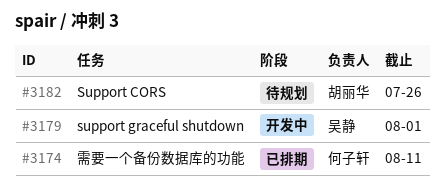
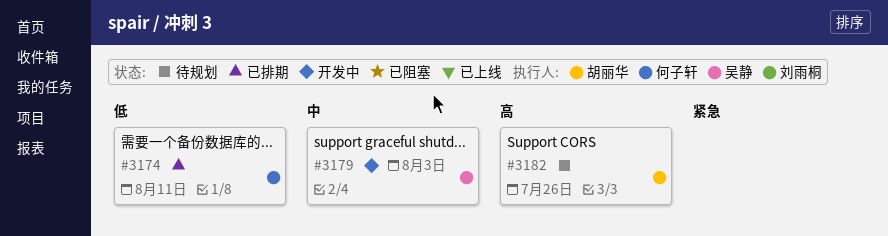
#3179, due: Aug 1 -> Aug 3

